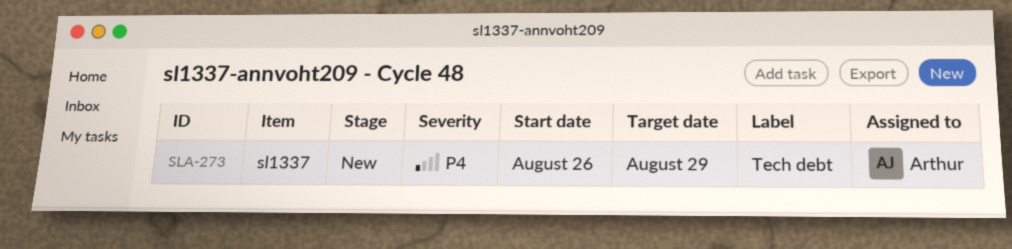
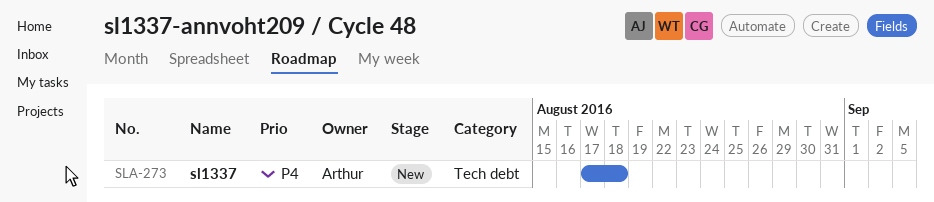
SLA-273, start: Aug 26 -> Aug 17
SLA-273, due: Aug 29 -> Aug 18

